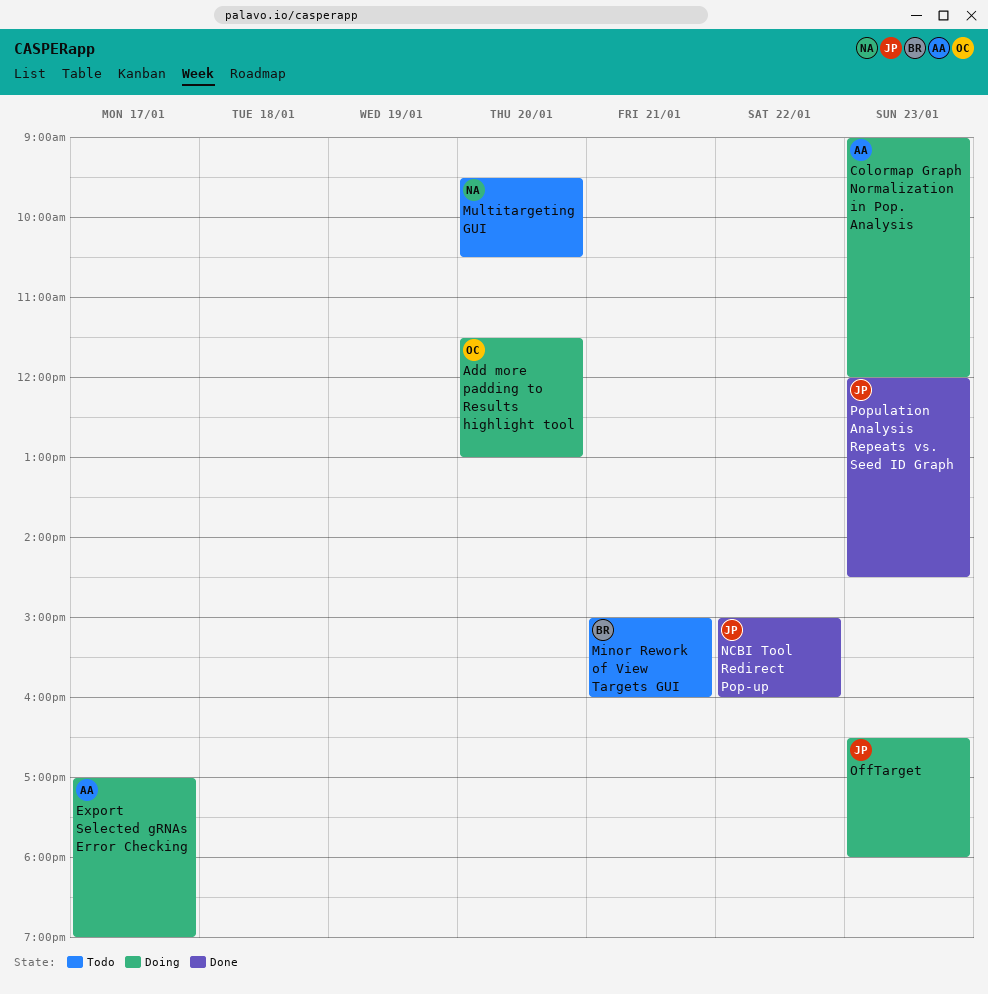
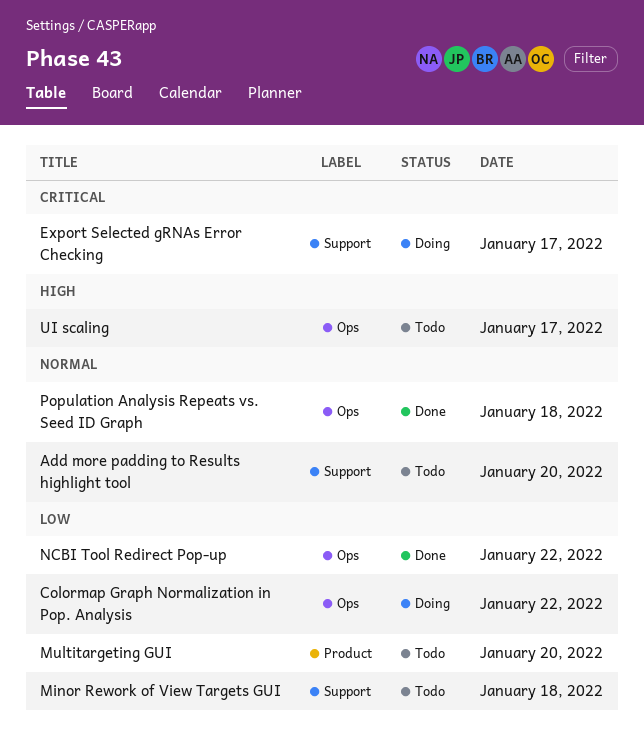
Add more padding to Results highlight tool, status: Doing -> Todo
Colormap Graph Normalization in Pop. Analysis, day: Jan 23 -> Jan 22
Minor Rework of View Targets GUI, day: Jan 21 -> Jan 18
OffTarget: present -> none
Population Analysis Repeats vs. Seed ID Graph, day: Jan 23 -> Jan 18
UI scaling: none -> present

